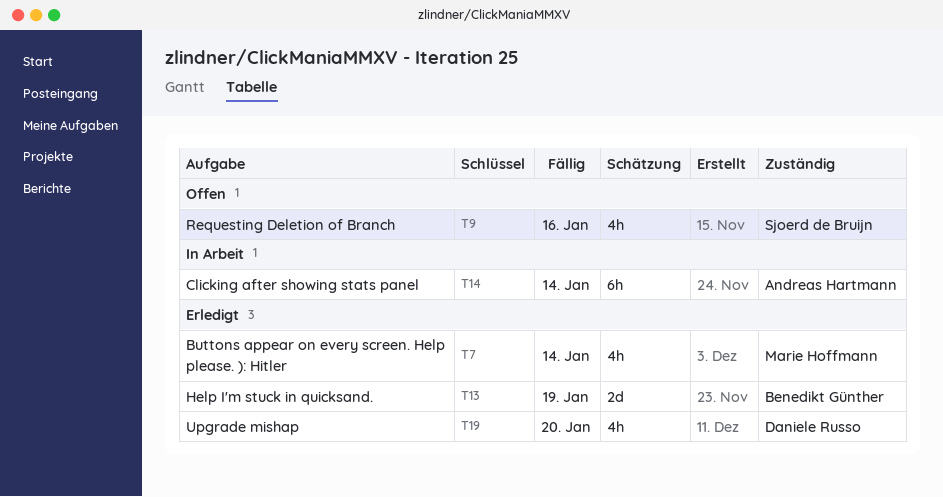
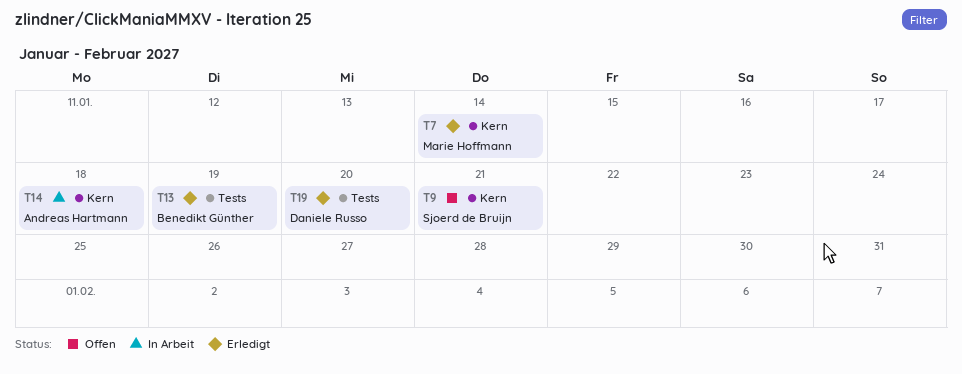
T9, due: Jan 16 -> Jan 21
T14, due: Jan 14 -> Jan 18

